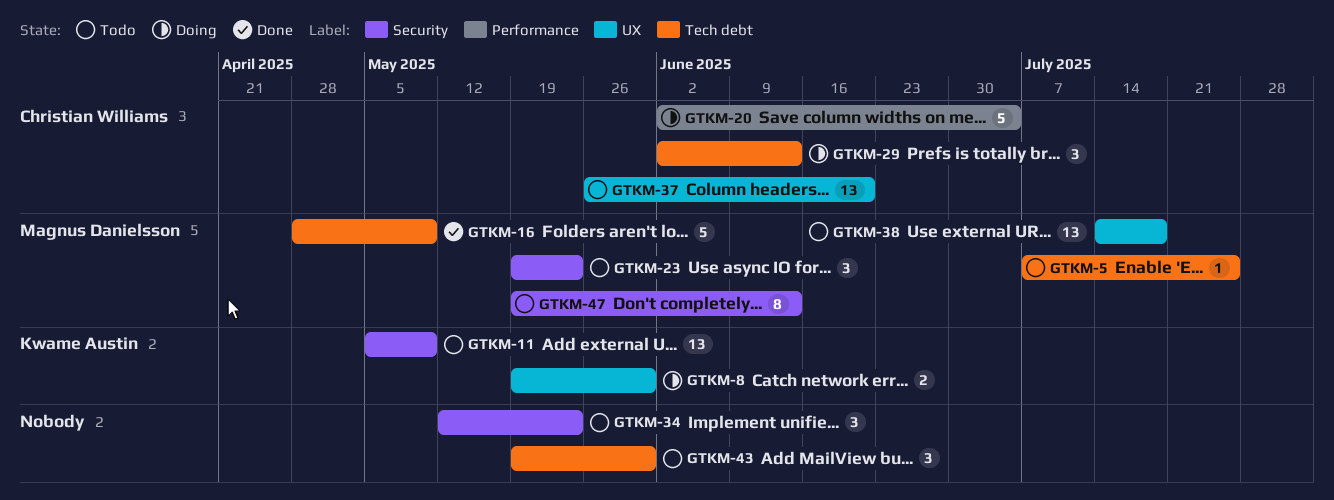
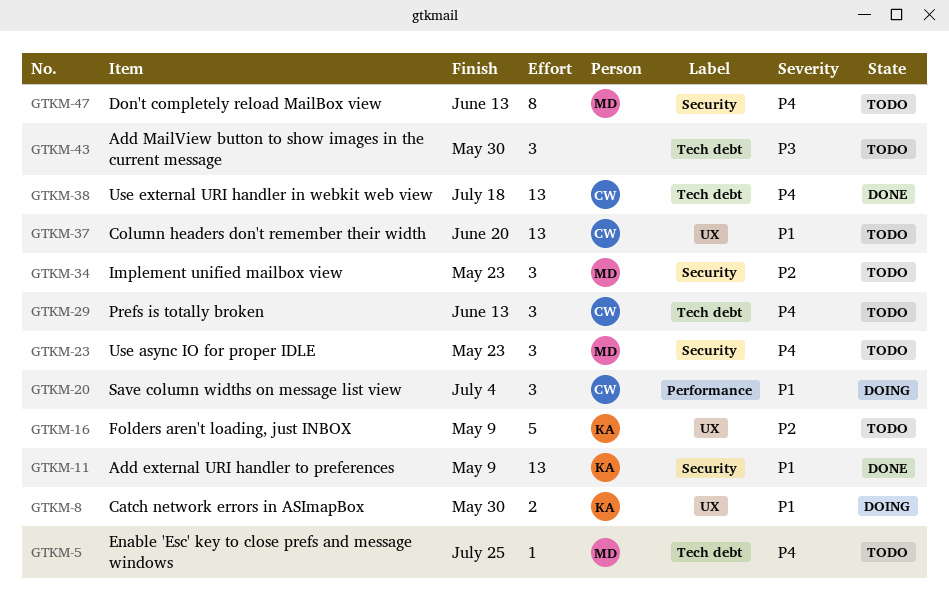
GTKM-11, status: Todo -> Done
GTKM-16, status: Done -> Todo
GTKM-16, owner: Magnus Danielsson -> Kwame Austin
GTKM-16, label: Tech debt -> UX
GTKM-20, estimate: 5 -> 3
GTKM-29, status: Doing -> Todo
GTKM-34, owner: none -> Magnus Danielsson
GTKM-38, status: Todo -> Done
GTKM-38, owner: Magnus Danielsson -> Christian Williams
GTKM-38, label: UX -> Tech debt

